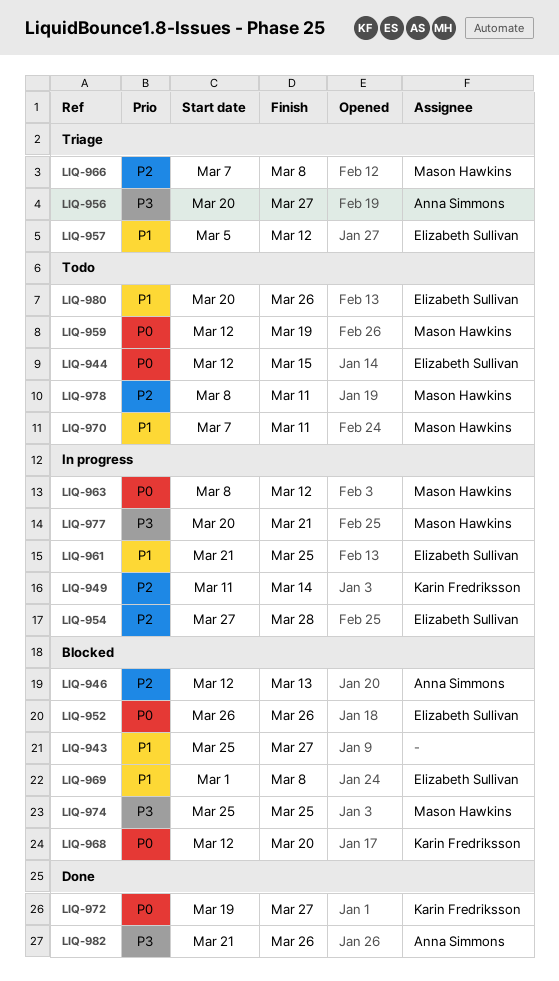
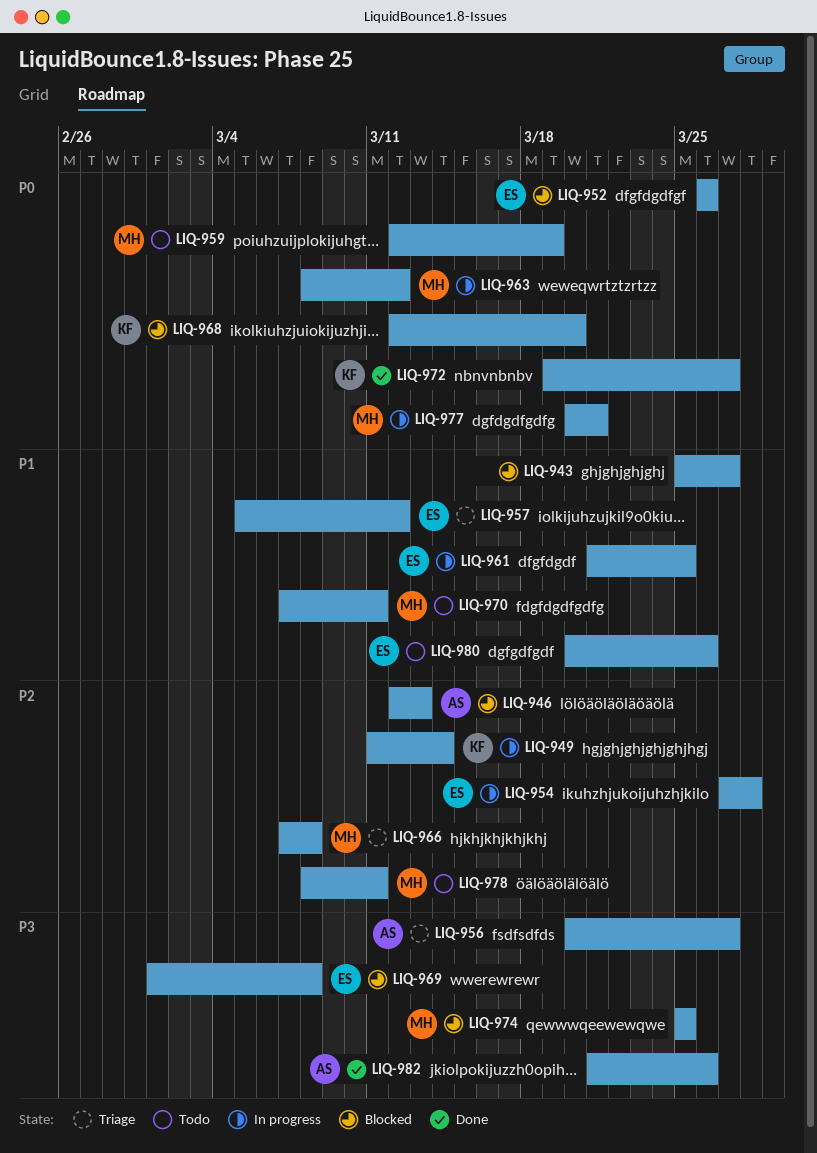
LIQ-944: present -> none
LIQ-969, priority: P1 -> P3
LIQ-977, priority: P3 -> P0

